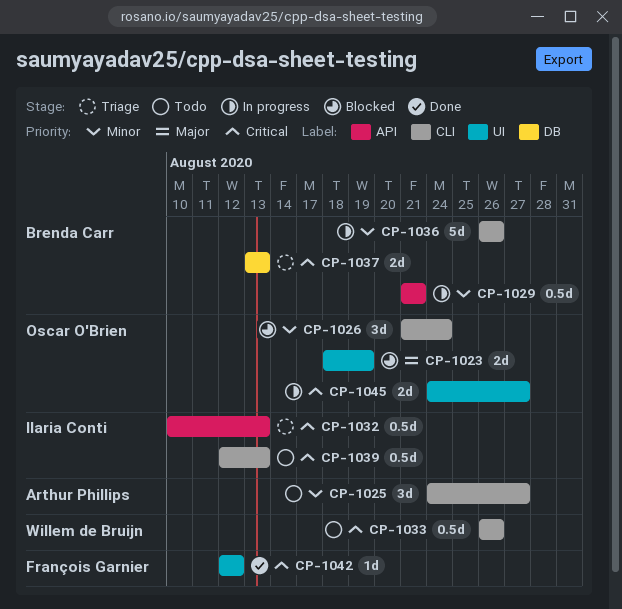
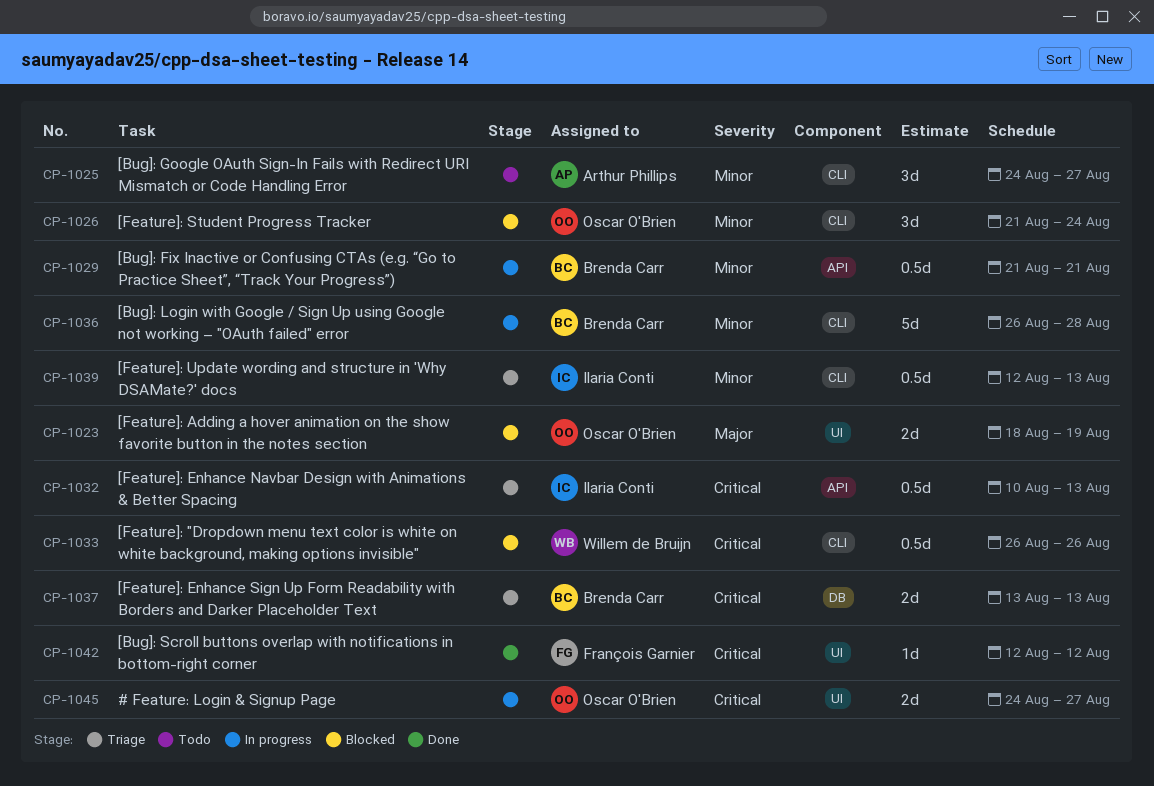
CP-1033, status: Todo -> Blocked
CP-1036, due: Aug 26 -> Aug 28
CP-1039, status: Todo -> Triage
CP-1039, priority: Critical -> Minor

